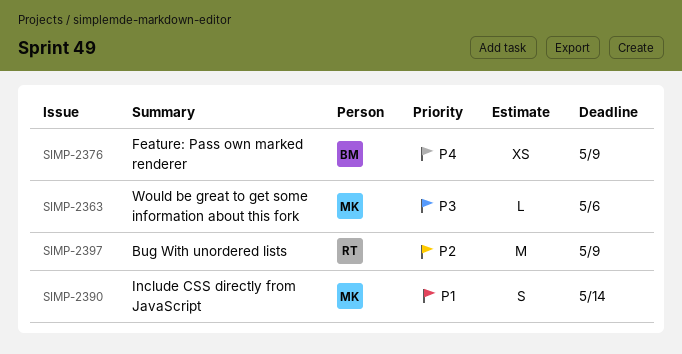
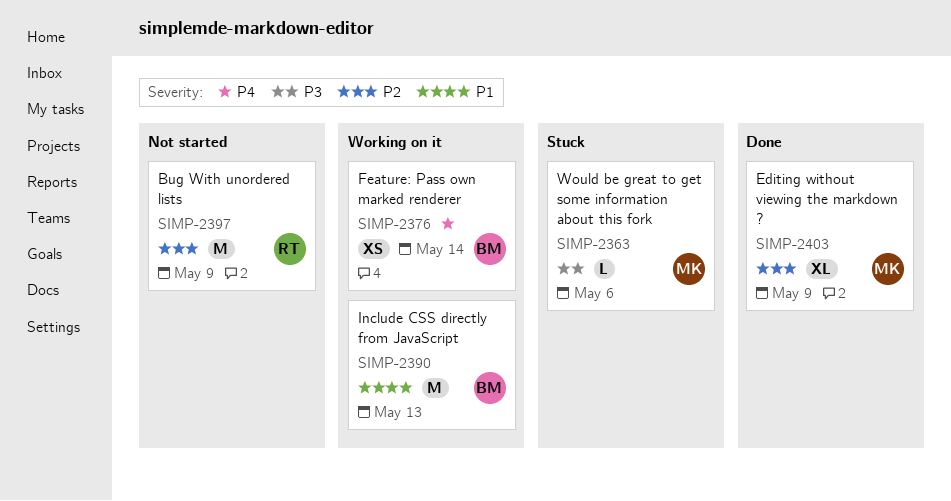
SIMP-2376, due: May 9 -> May 14
SIMP-2390, owner: MK -> BM
SIMP-2390, estimate: S -> M
SIMP-2390, due: May 14 -> May 13
SIMP-2403: none -> present

